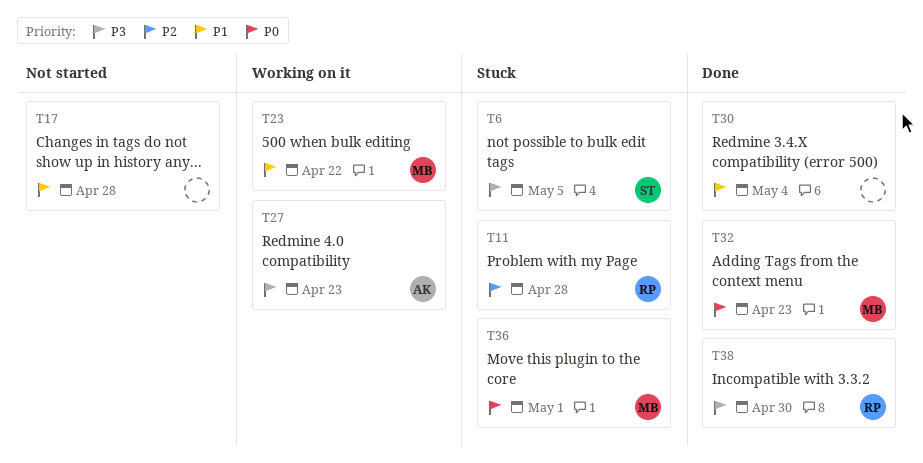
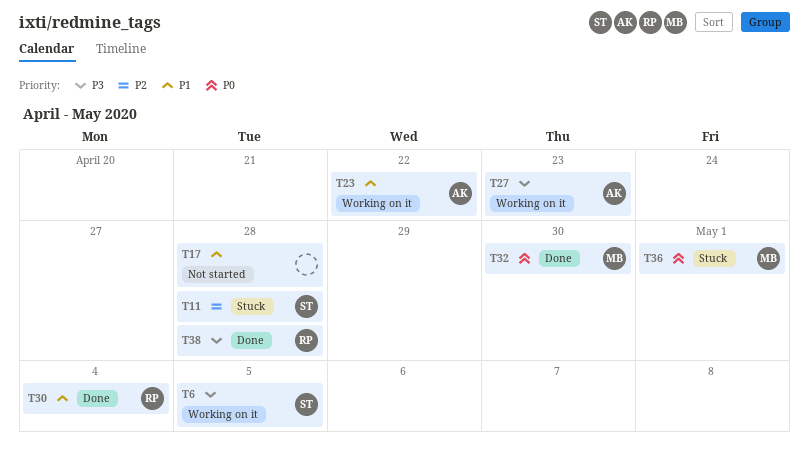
T6, status: Stuck -> Working on it
T11, owner: RP -> ST
T23, owner: MB -> AK
T30, owner: none -> RP
T32, due: Apr 23 -> Apr 30
T38, due: Apr 30 -> Apr 28

